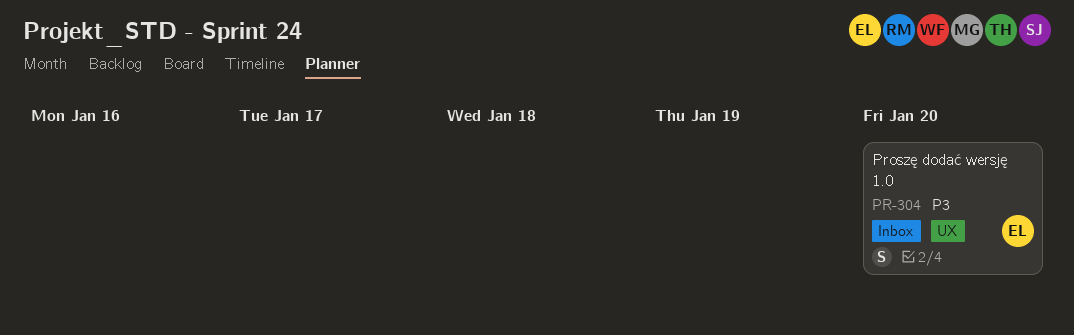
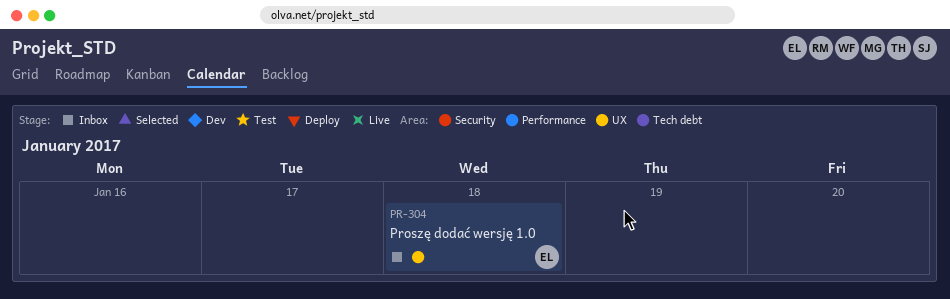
PR-304, due: Jan 20 -> Jan 18

